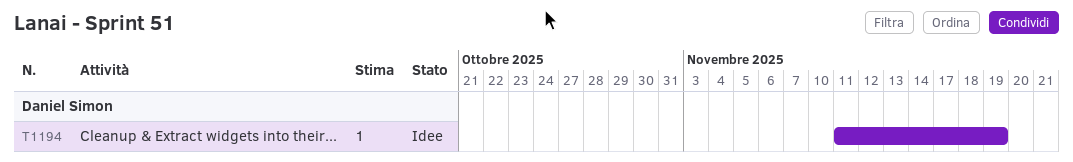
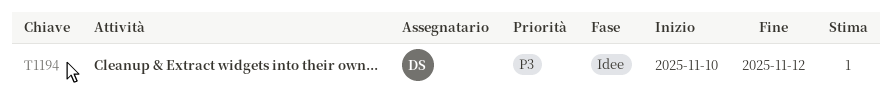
T1194, start: Nov 11 -> Nov 10
T1194, due: Nov 19 -> Nov 12

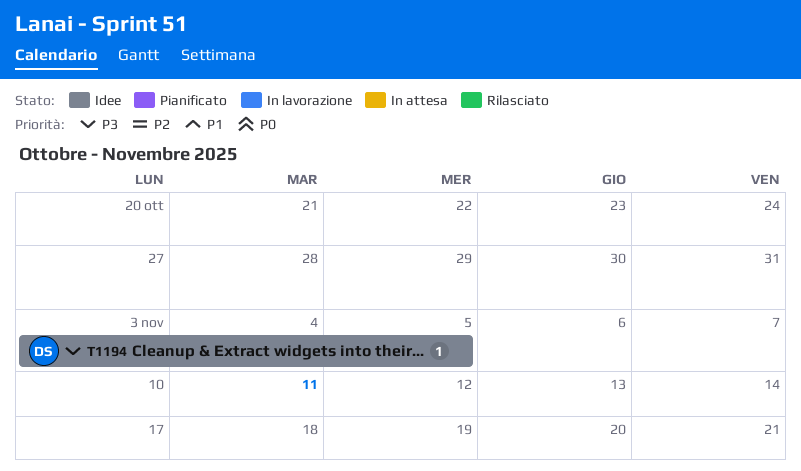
T1194, start: Nov 10 -> Nov 3
T1194, due: Nov 12 -> Nov 5

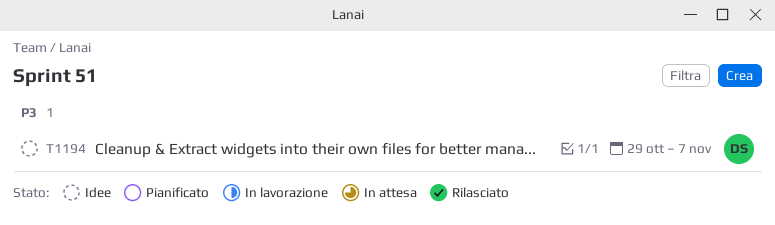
T1194, start: Nov 3 -> Oct 29
T1194, due: Nov 5 -> Nov 7

